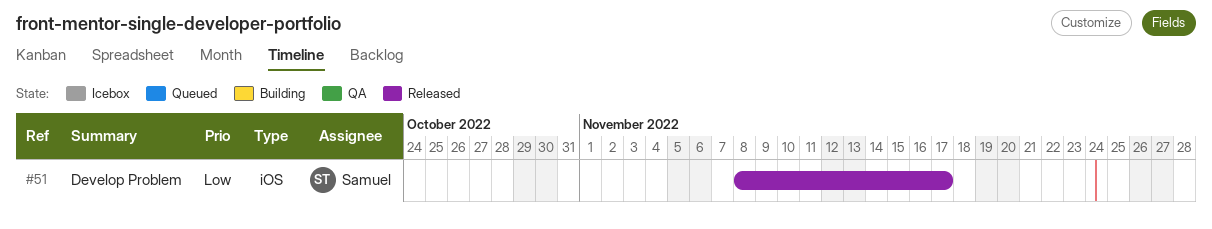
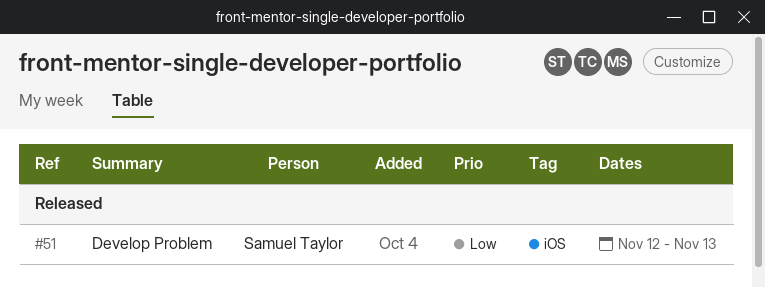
#51, start: Nov 8 -> Nov 12
#51, due: Nov 17 -> Nov 13

